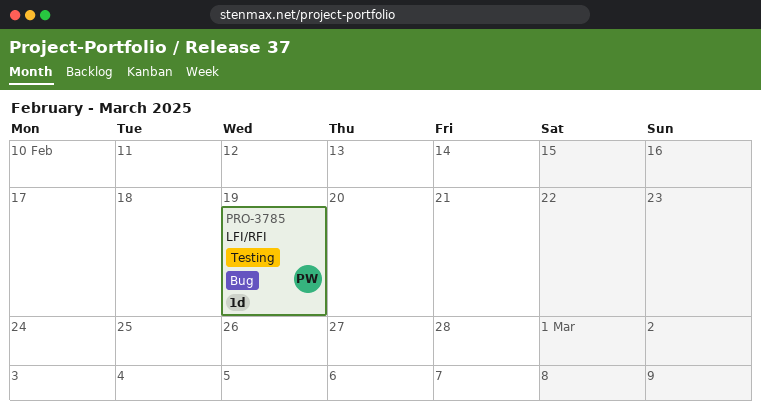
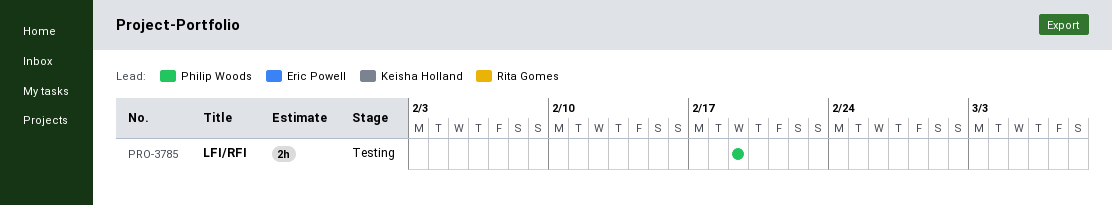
PRO-3785, estimate: 1d -> 2h

